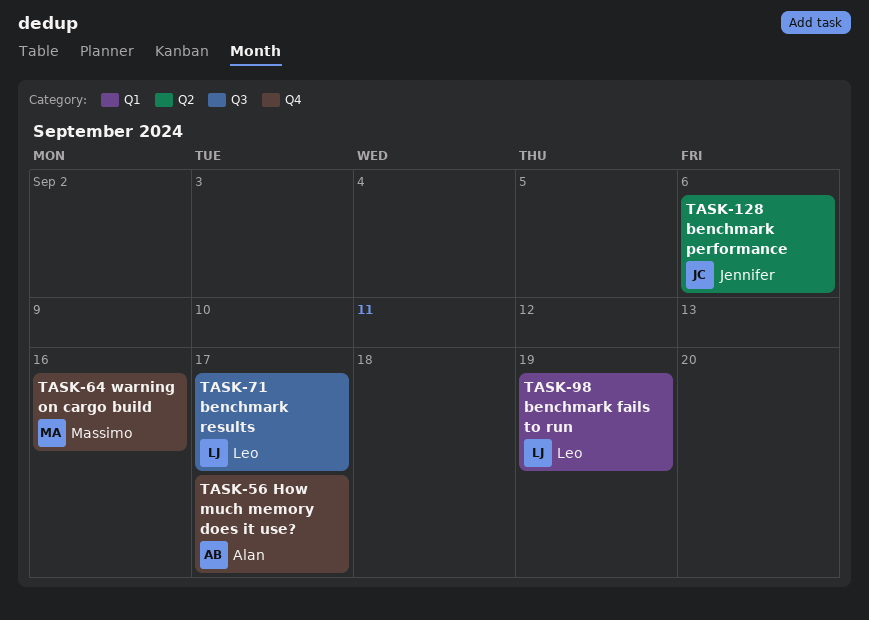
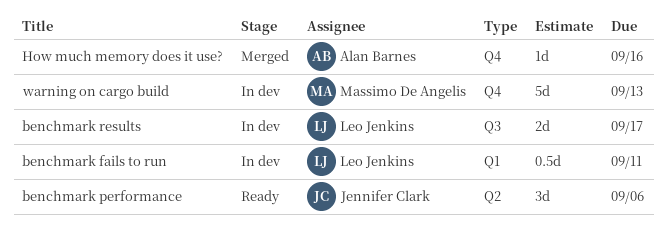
benchmark fails to run, due: Sep 19 -> Sep 11
How much memory does it use?, due: Sep 17 -> Sep 16
warning on cargo build, due: Sep 16 -> Sep 13

